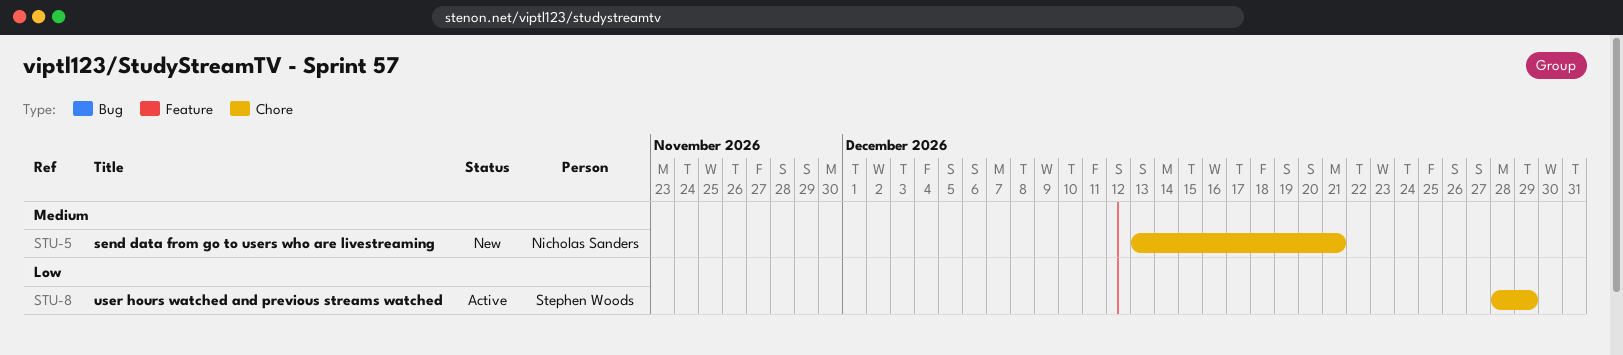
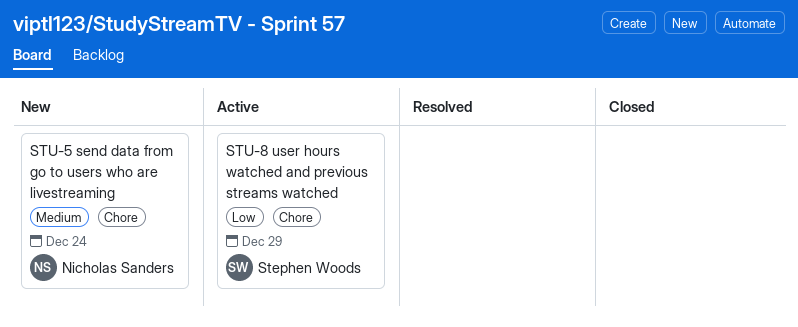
STU-5, due: Dec 21 -> Dec 24

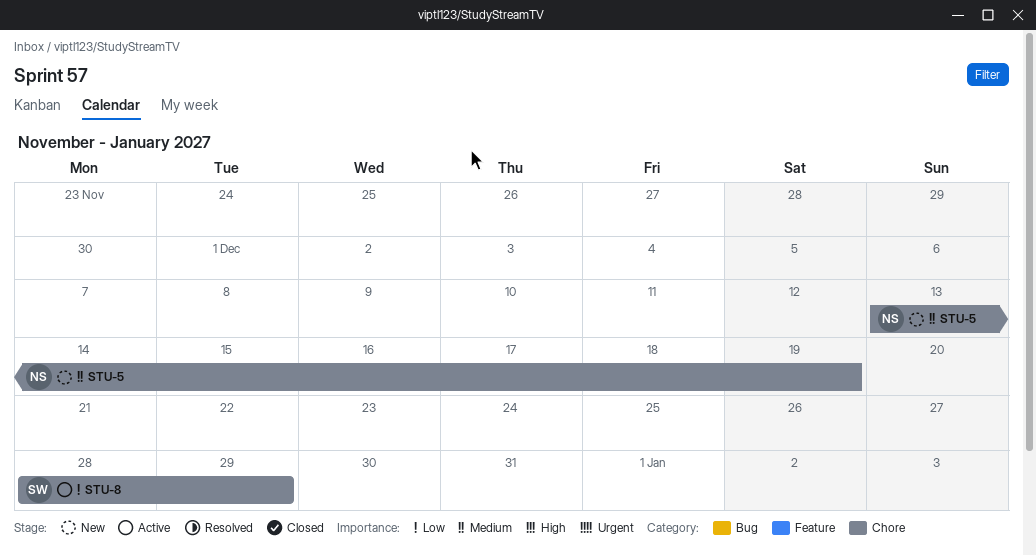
STU-5, due: Dec 24 -> Dec 19

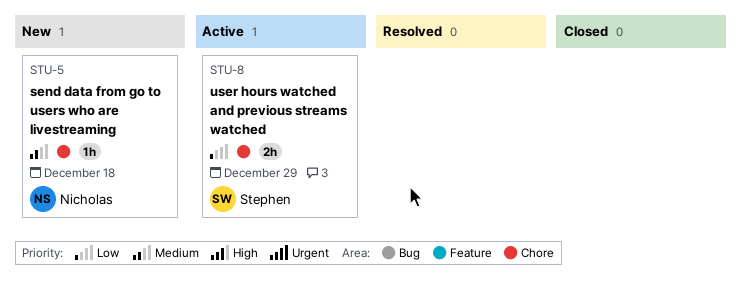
STU-5, due: Dec 19 -> Dec 18

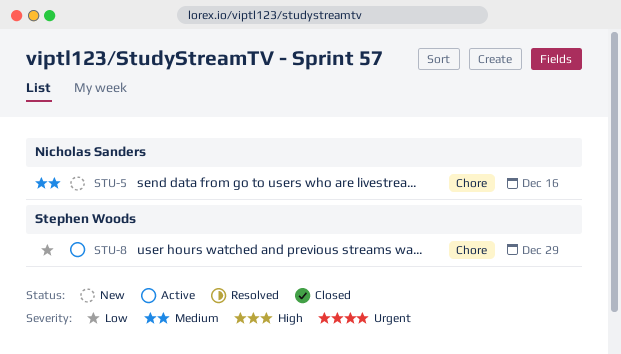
STU-5, due: Dec 18 -> Dec 16

